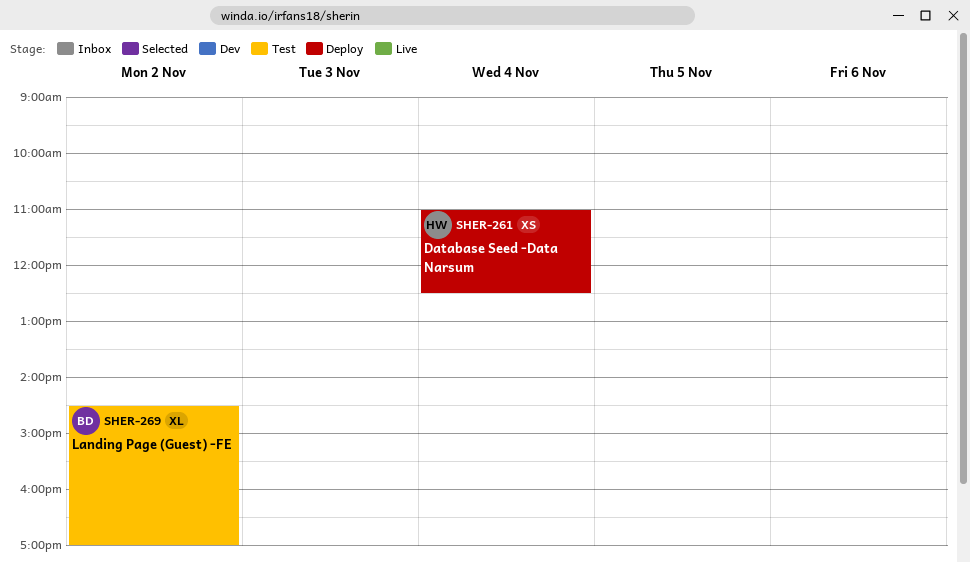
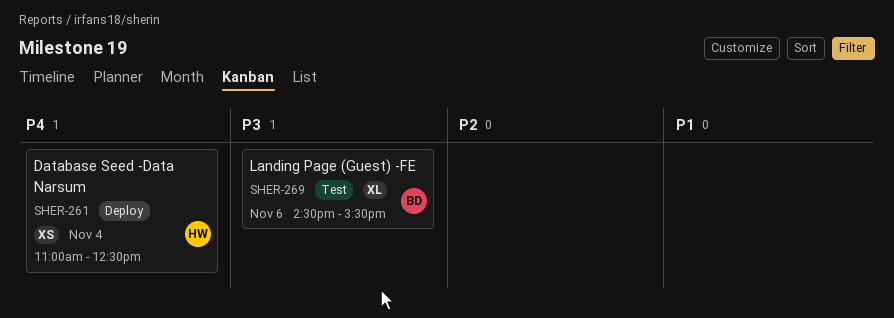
SHER-269, day: Nov 2 -> Nov 6
SHER-269, ends: 17:00 -> 15:30

